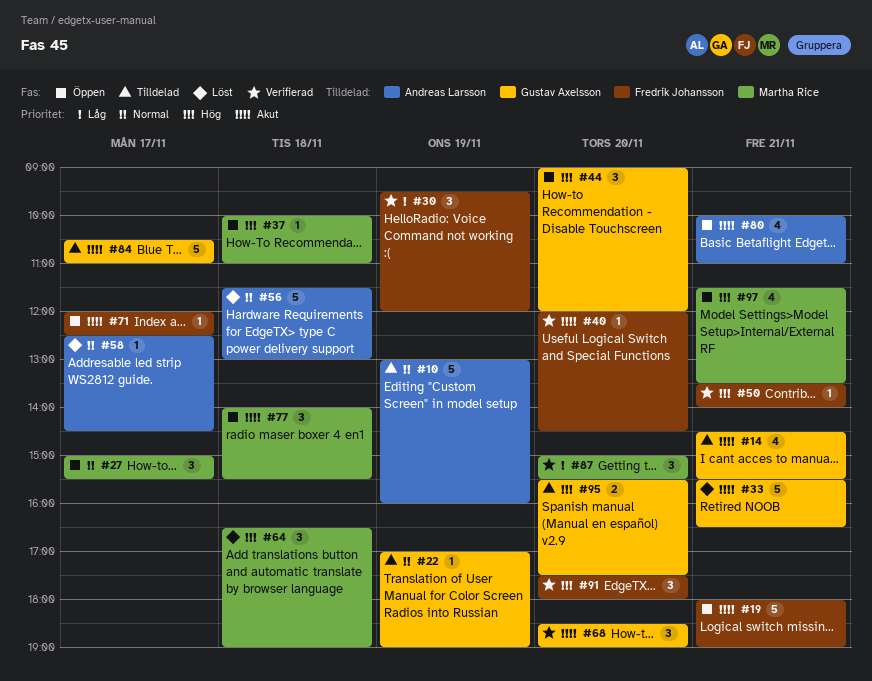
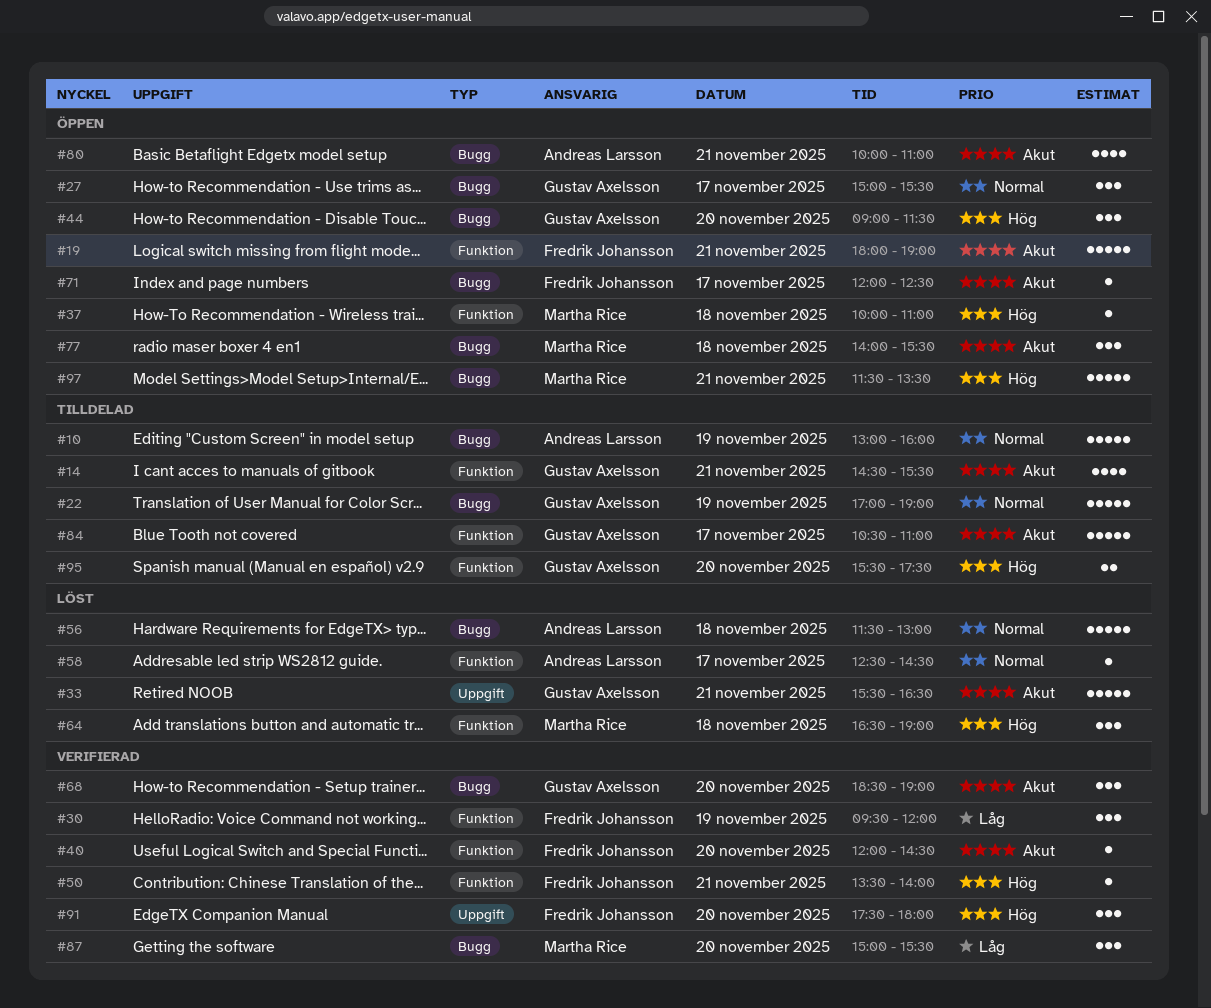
#22, estimate: 1 -> 5
#27, owner: Martha Rice -> Gustav Axelsson
#44, ends: 12:00 -> 11:30
#97, estimate: 4 -> 5

